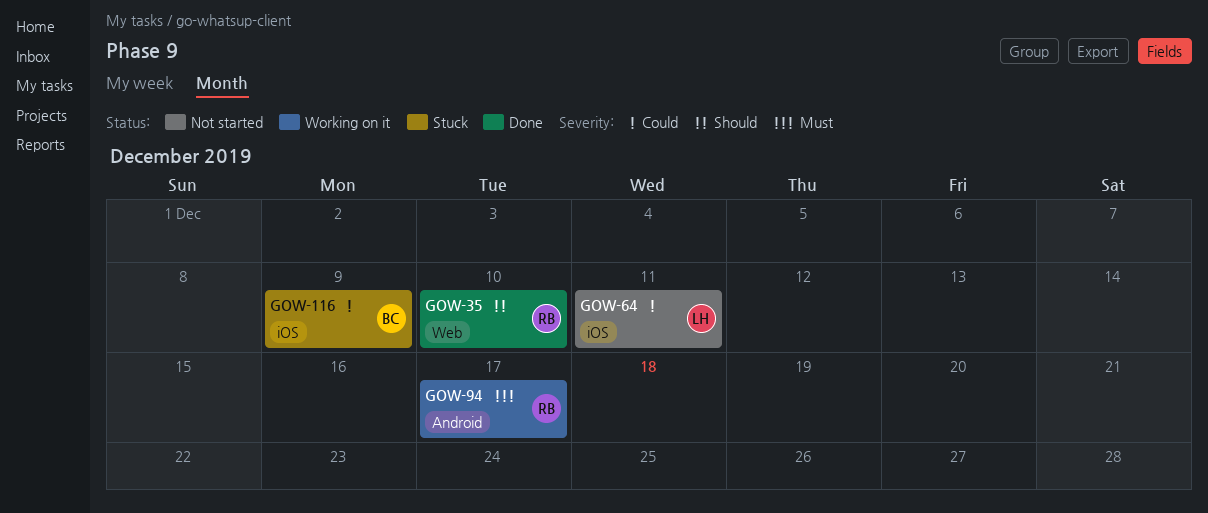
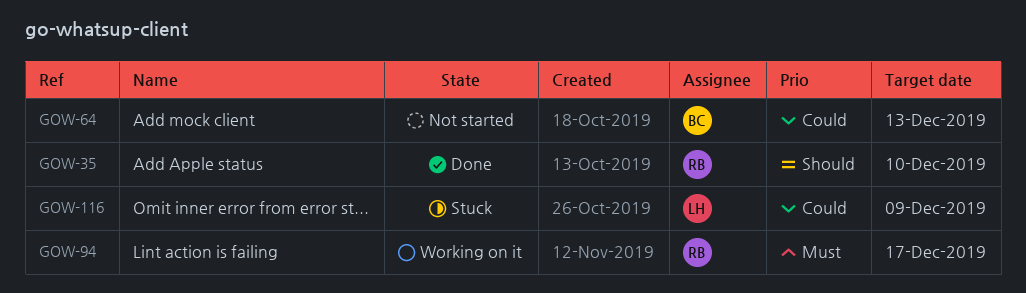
GOW-64, owner: LH -> BC
GOW-64, due: Dec 11 -> Dec 13
GOW-116, owner: BC -> LH

